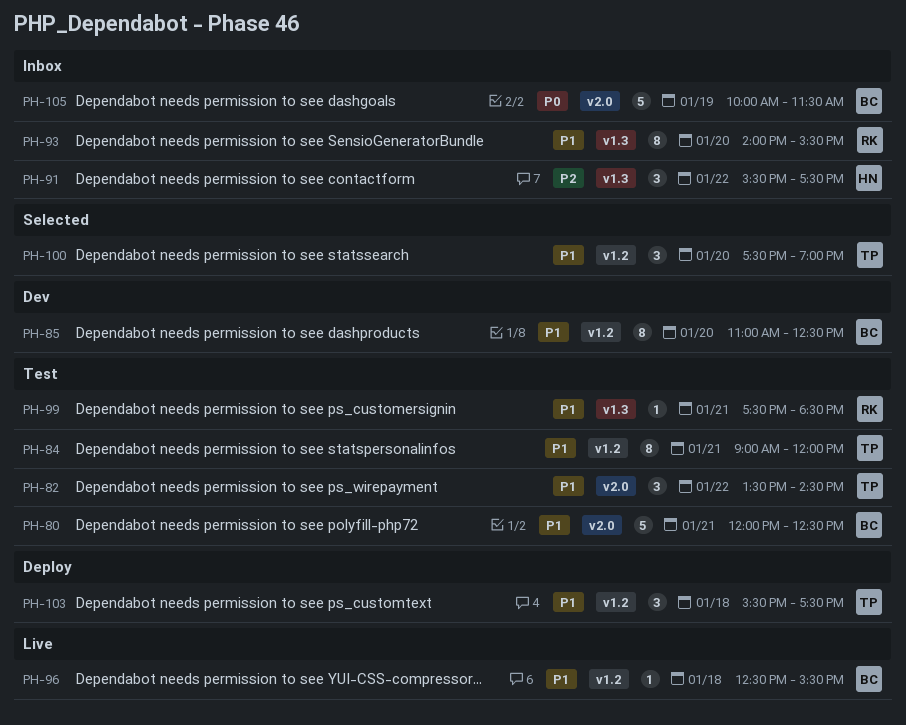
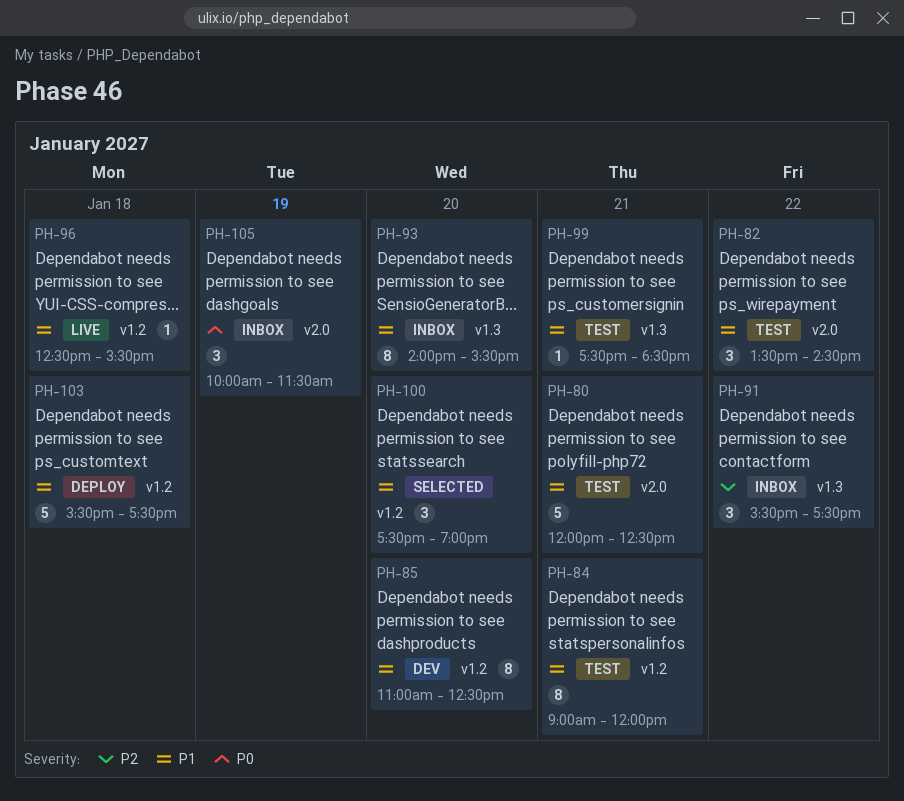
PH-103, estimate: 3 -> 5
PH-105, estimate: 5 -> 3

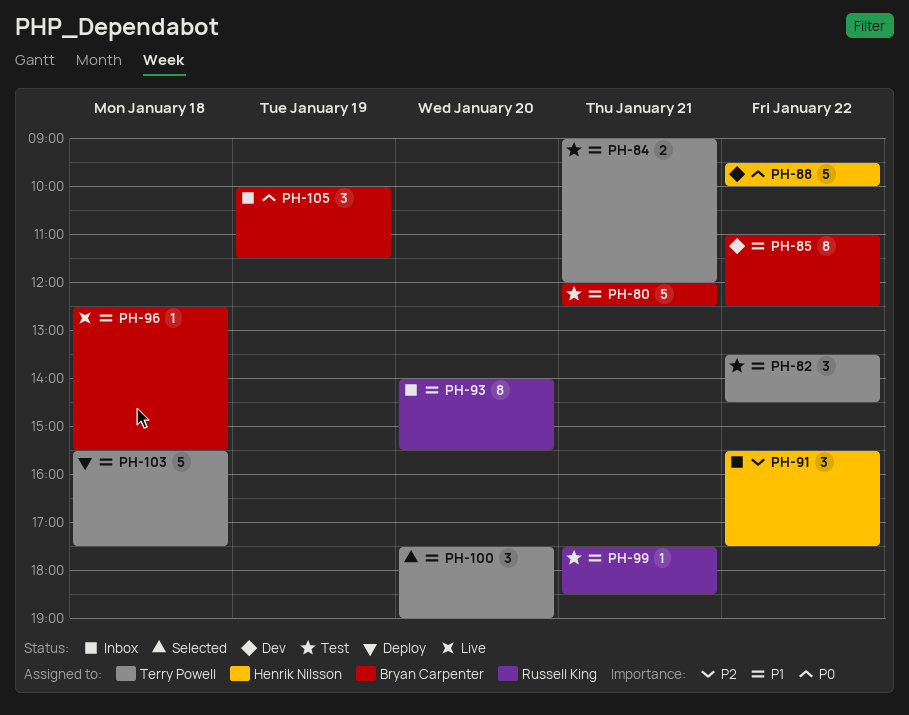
PH-84, estimate: 8 -> 2
PH-85, day: Jan 20 -> Jan 22
PH-88: none -> present

